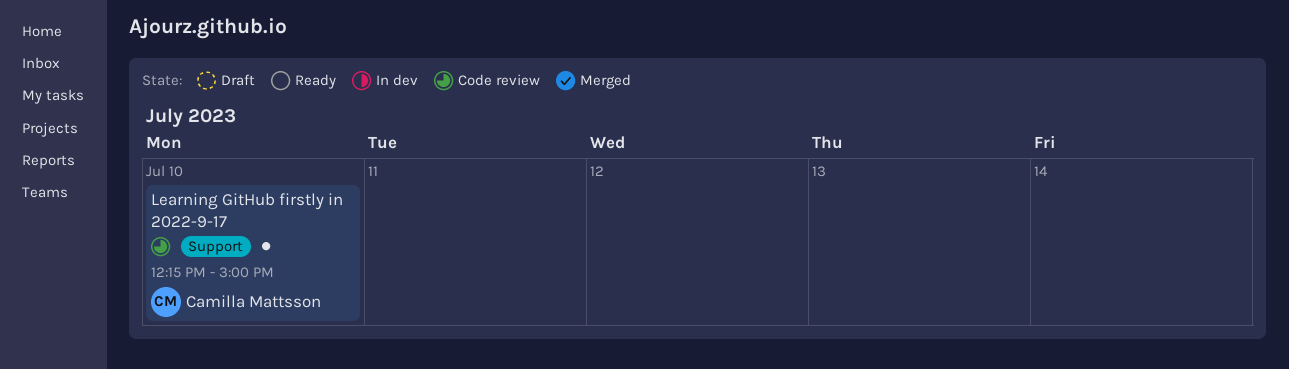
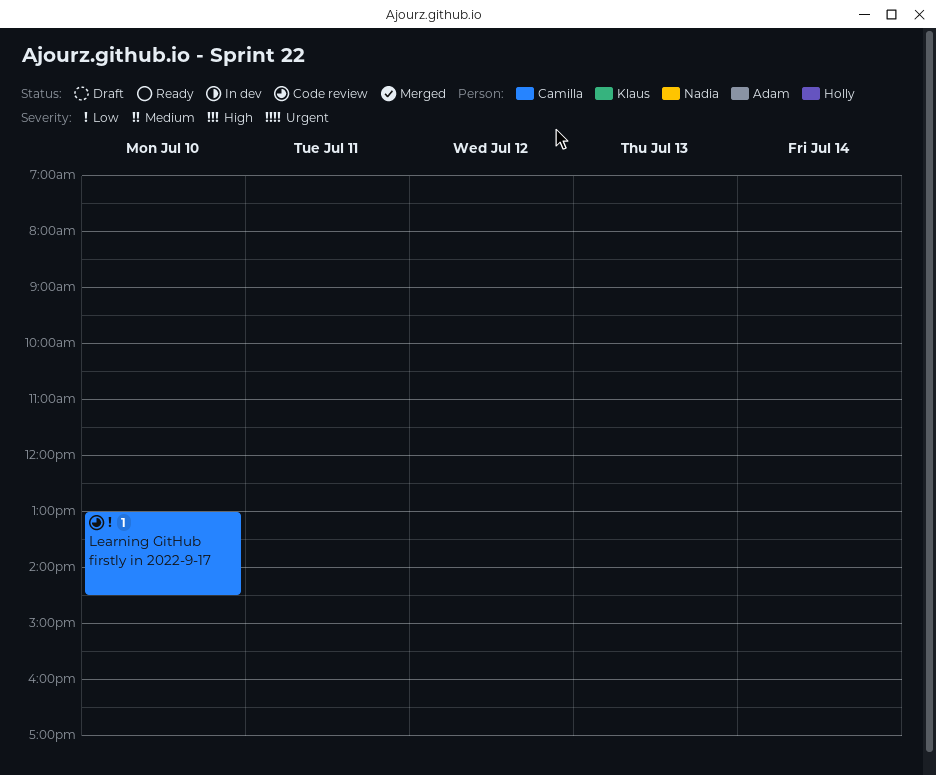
Learning GitHub firstly in 2022-9-17, begins: 12:15 -> 13:00
Learning GitHub firstly in 2022-9-17, ends: 15:00 -> 14:30

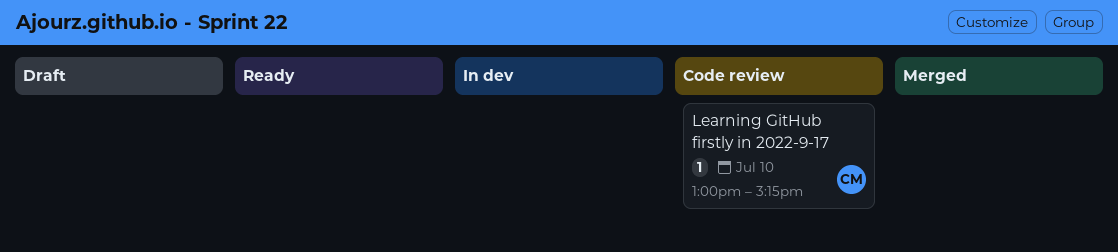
Learning GitHub firstly in 2022-9-17, ends: 14:30 -> 15:15

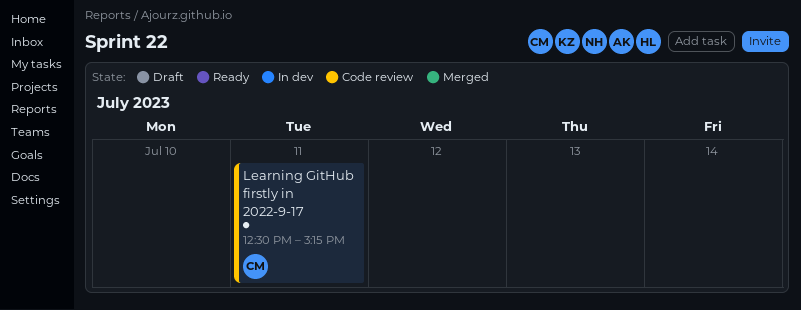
Learning GitHub firstly in 2022-9-17, day: Jul 10 -> Jul 11
Learning GitHub firstly in 2022-9-17, begins: 13:00 -> 12:30

